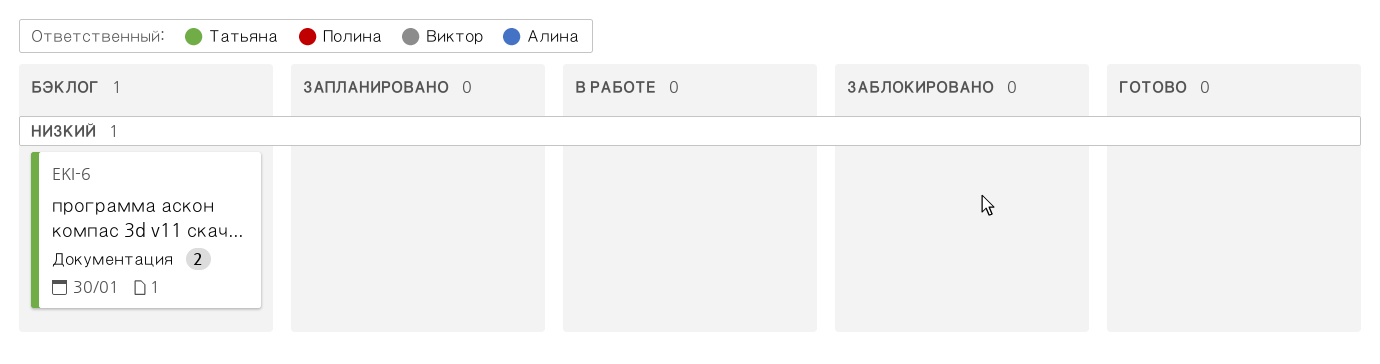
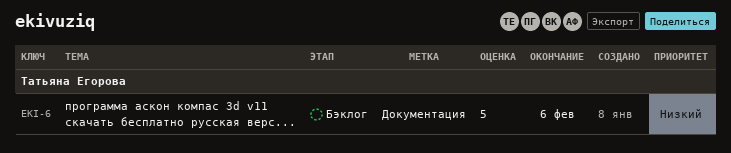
EKI-6, estimate: 2 -> 5
EKI-6, due: Jan 30 -> Feb 6

